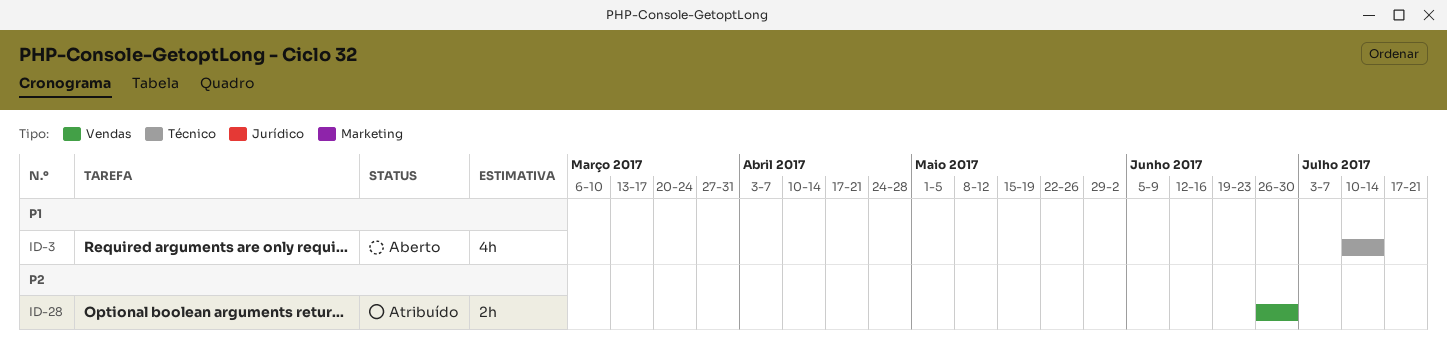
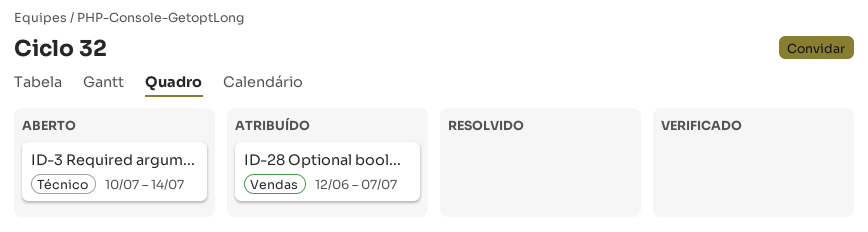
ID-28, start: Jun 26 -> Jun 12
ID-28, due: Jun 30 -> Jul 7

